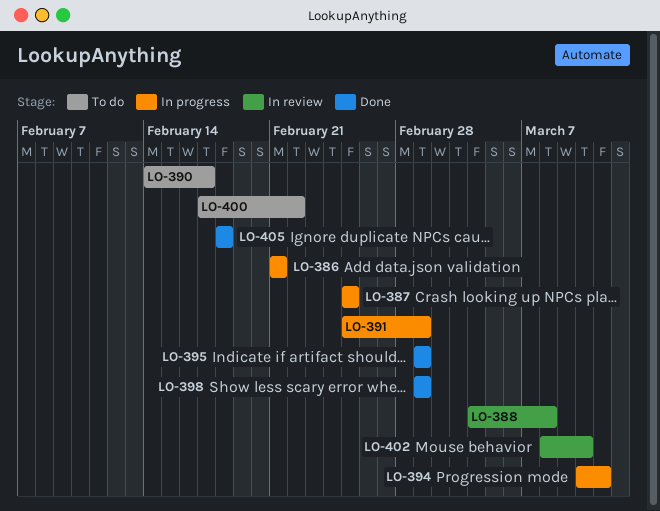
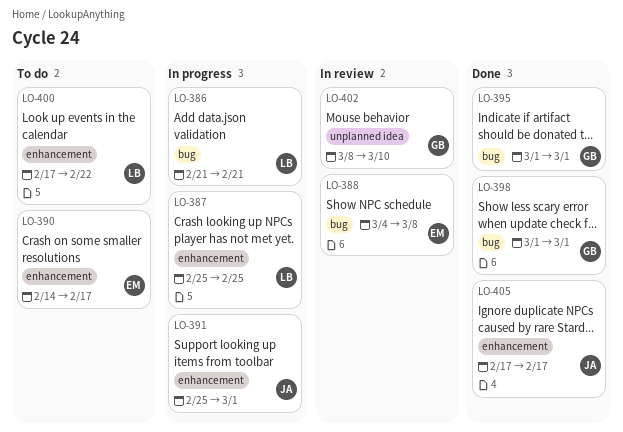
LO-394: present -> none
LO-405, start: Feb 18 -> Feb 17
LO-405, due: Feb 18 -> Feb 17

